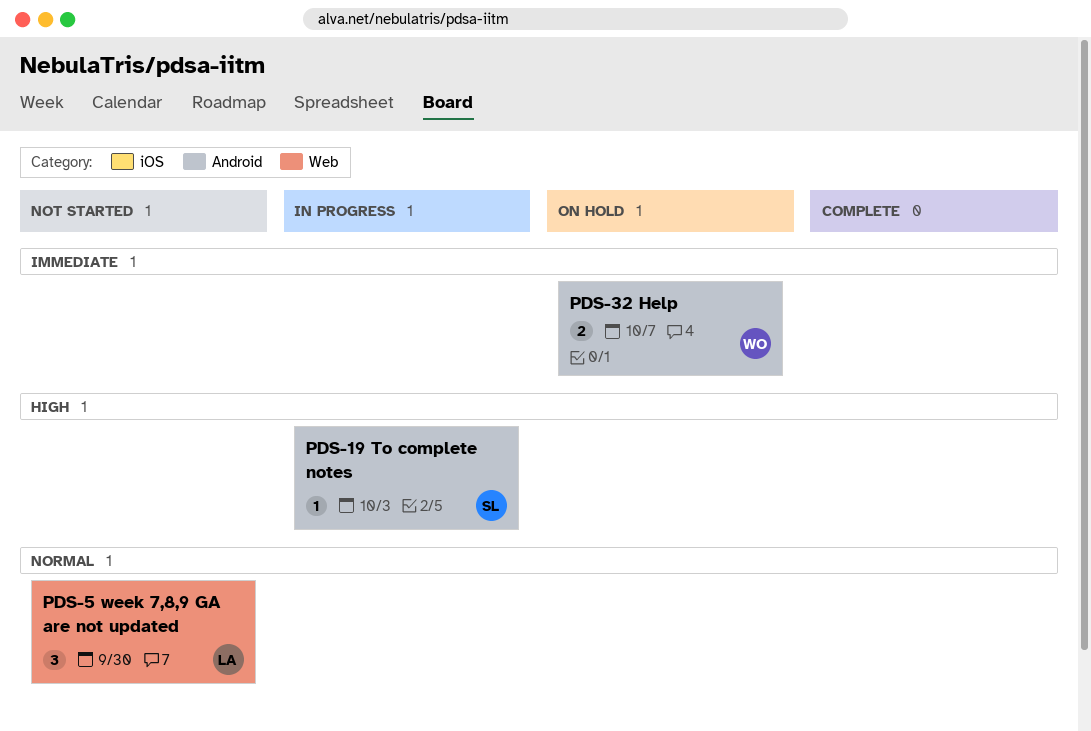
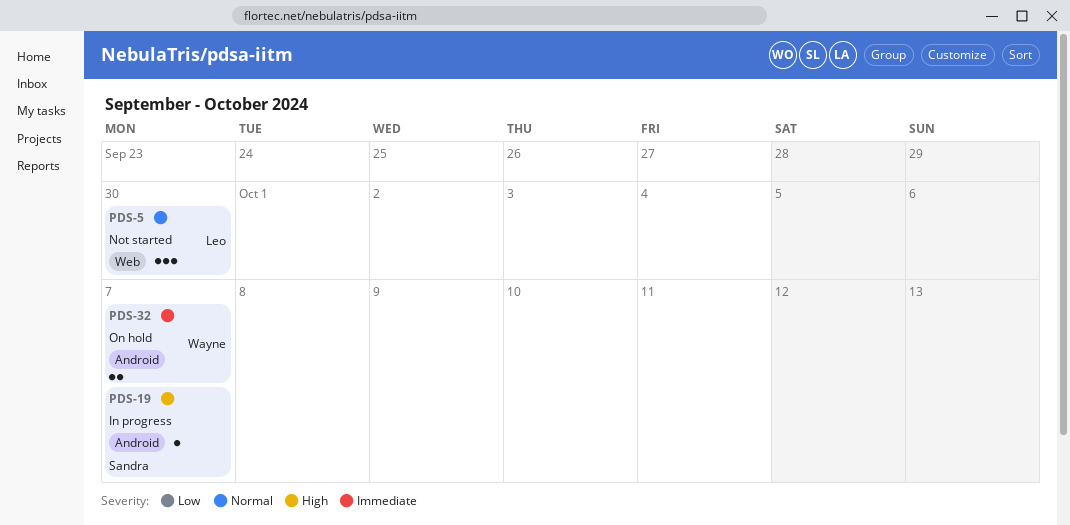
PDS-19, due: Oct 3 -> Oct 7

